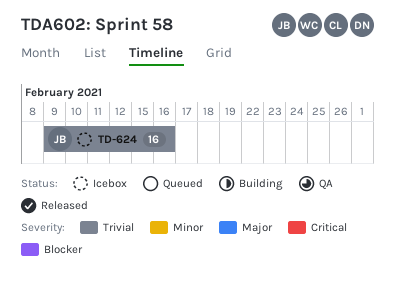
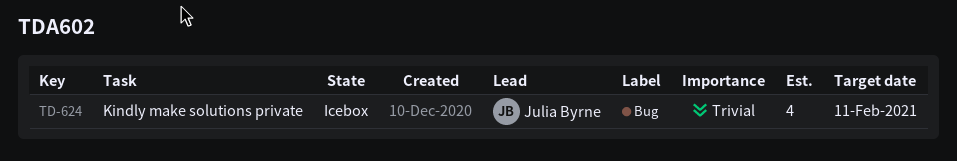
TD-624, estimate: 16 -> 4
TD-624, due: Feb 16 -> Feb 11

